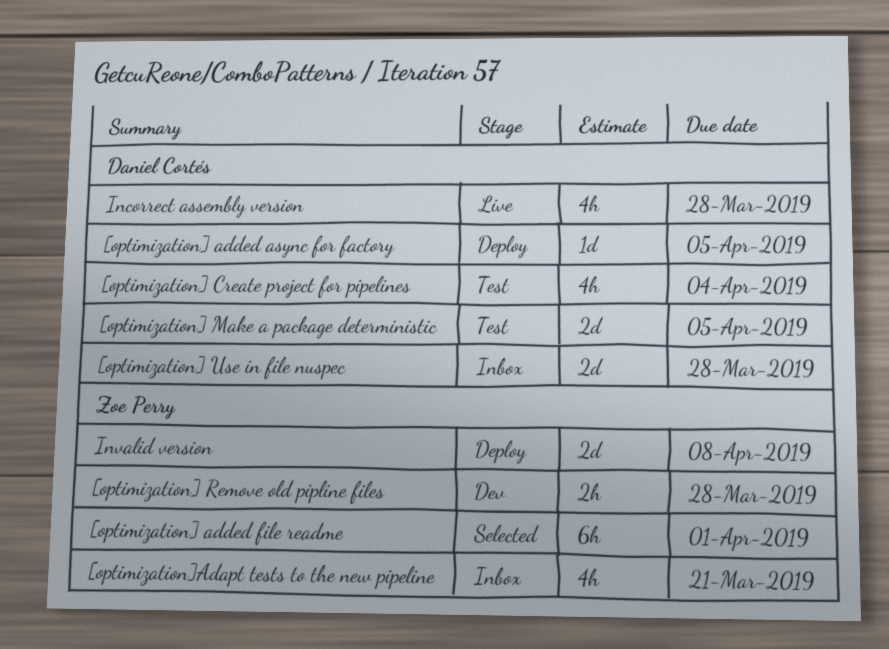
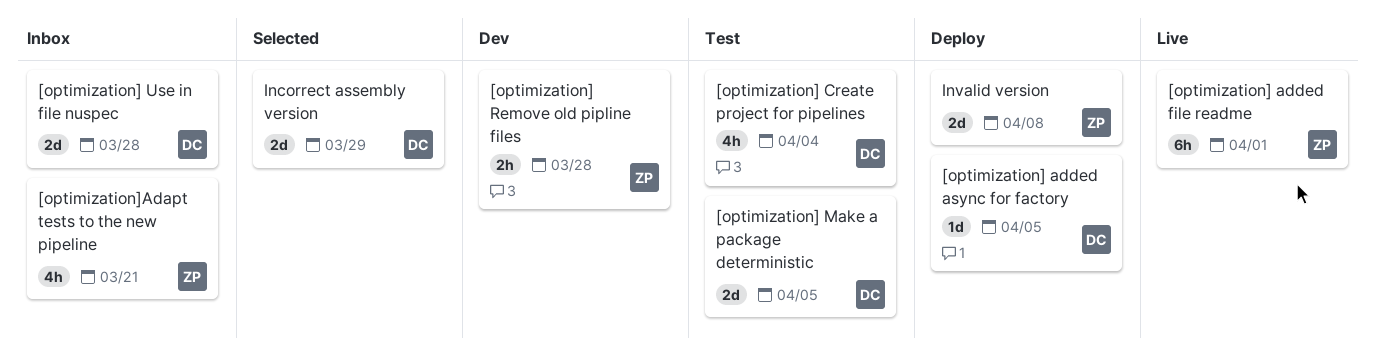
[optimization] added file readme, status: Selected -> Live
Incorrect assembly version, status: Live -> Selected
Incorrect assembly version, estimate: 4h -> 2d
Incorrect assembly version, due: Mar 28 -> Mar 29

